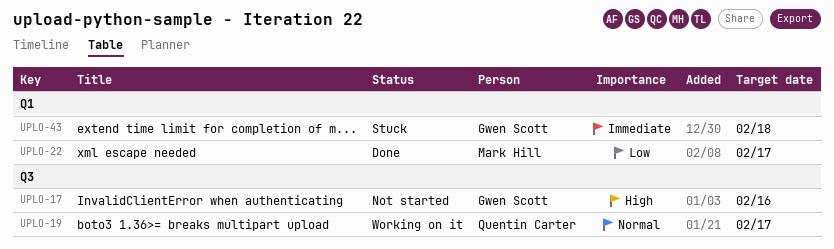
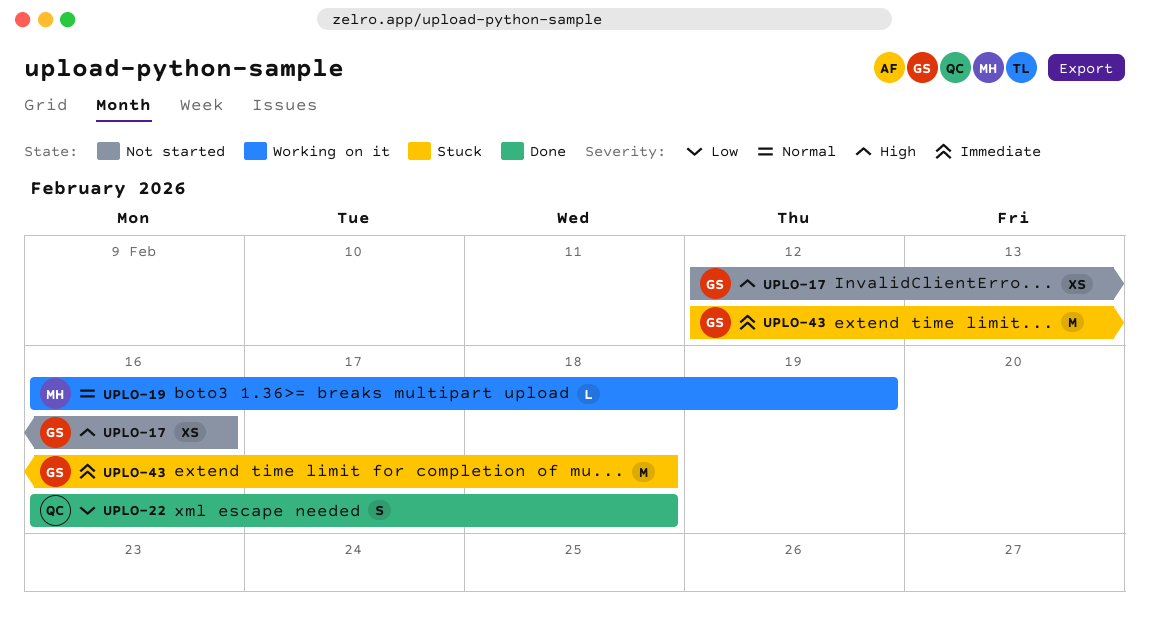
UPLO-19, owner: Quentin Carter -> Mark Hill
UPLO-19, due: Feb 17 -> Feb 19
UPLO-22, owner: Mark Hill -> Quentin Carter
UPLO-22, due: Feb 17 -> Feb 18

